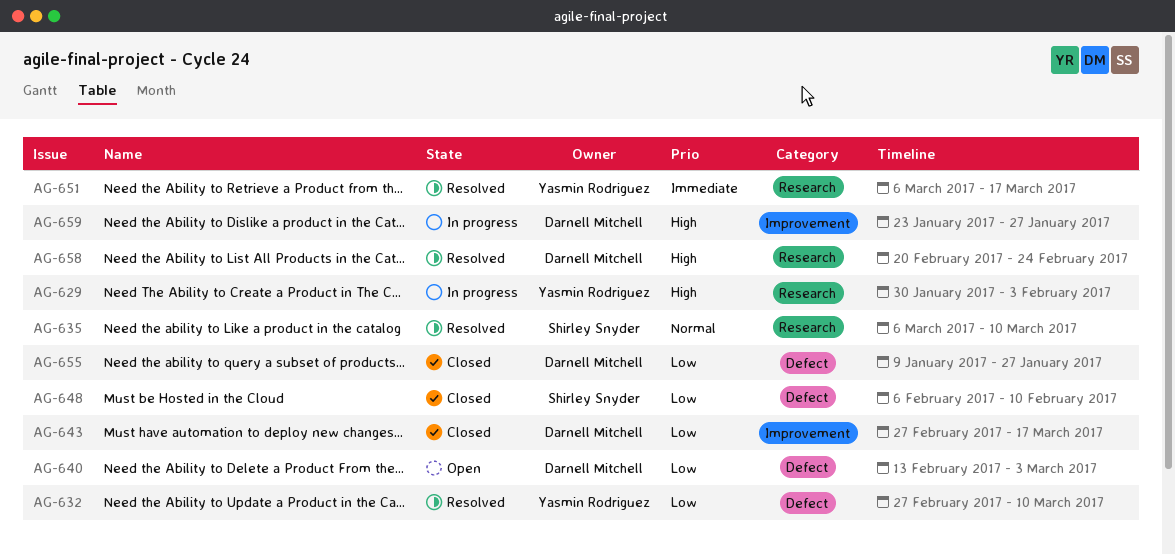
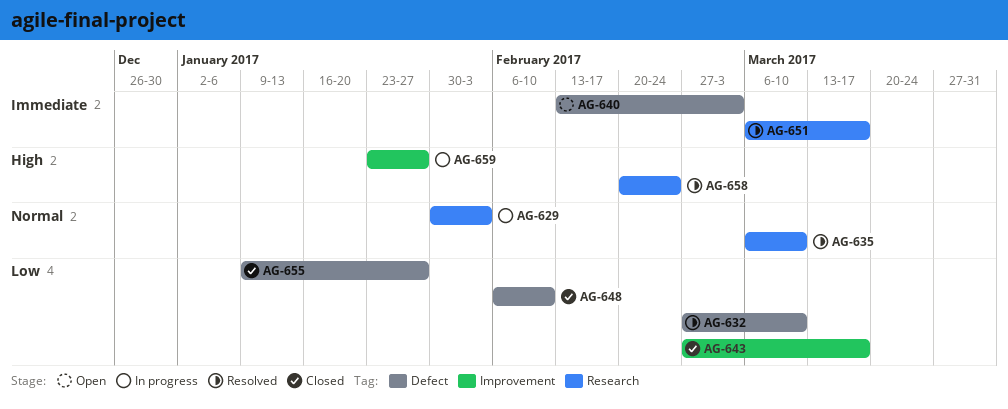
AG-629, priority: High -> Normal
AG-640, priority: Low -> Immediate

